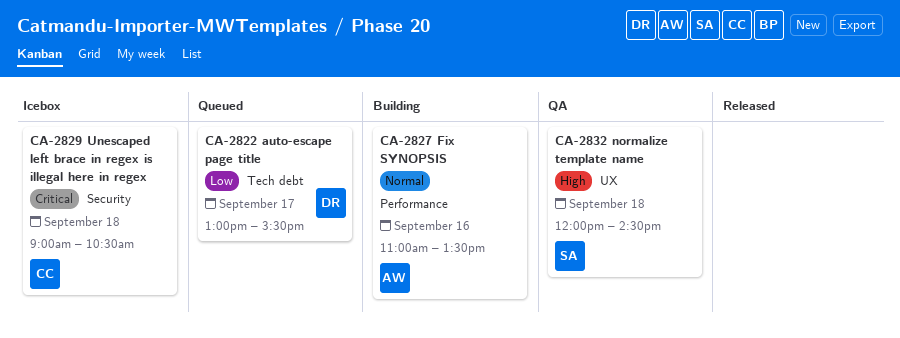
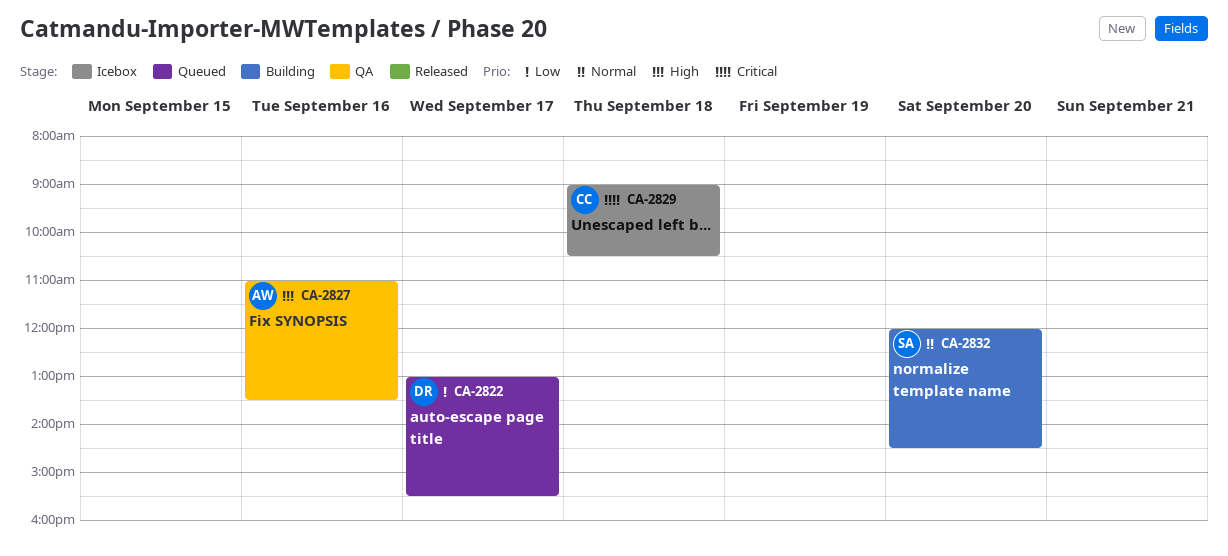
CA-2827, status: Building -> QA
CA-2827, priority: Normal -> High
CA-2832, status: QA -> Building
CA-2832, priority: High -> Normal
CA-2832, day: Sep 18 -> Sep 20

